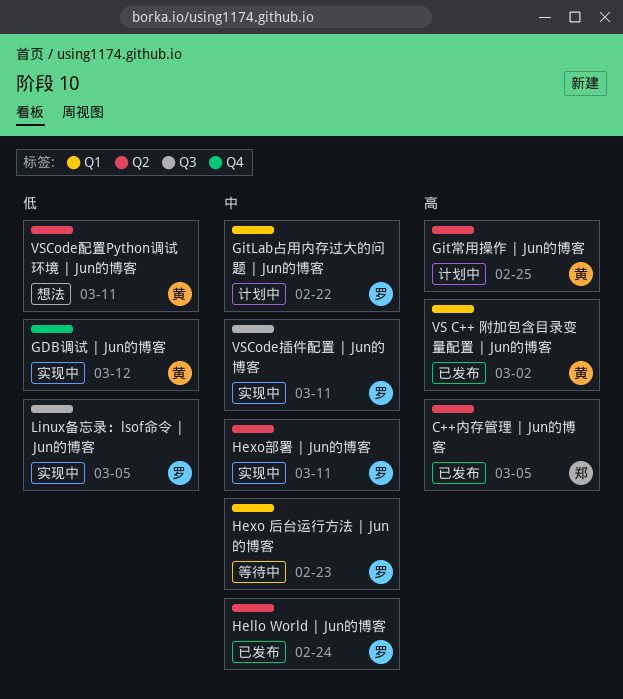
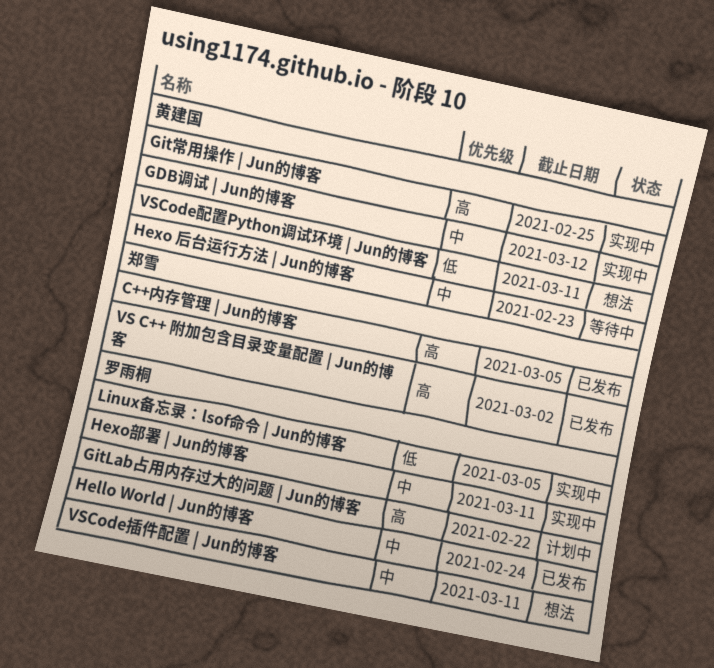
GDB调试 | Jun的博客, priority: 低 -> 中
GitLab占用内存过大的问题 | Jun的博客, priority: 中 -> 高
Git常用操作 | Jun的博客, status: 计划中 -> 实现中
Hexo 后台运行方法 | Jun的博客, owner: 罗雨桐 -> 黄建国
VS C++ 附加包含目录变量配置 | Jun的博客, owner: 黄建国 -> 郑雪
VSCode插件配置 | Jun的博客, status: 实现中 -> 想法

